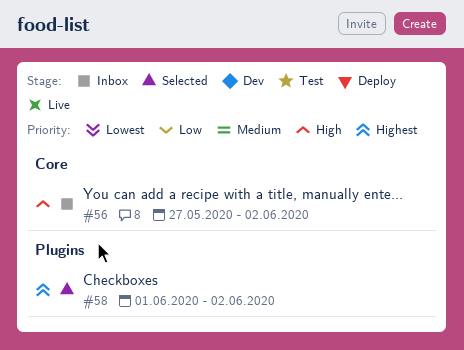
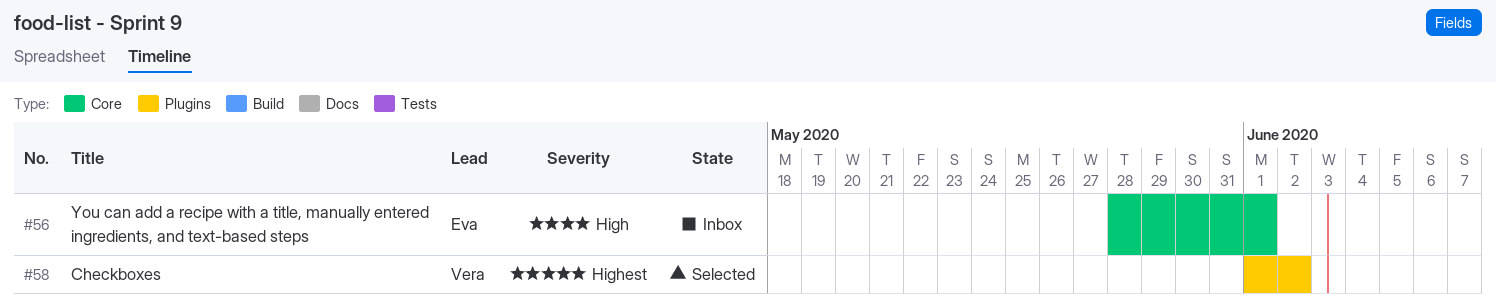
#56, start: May 27 -> May 28
#56, due: Jun 2 -> Jun 1

